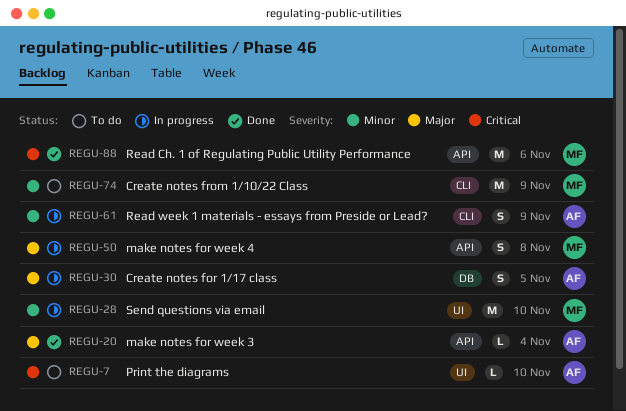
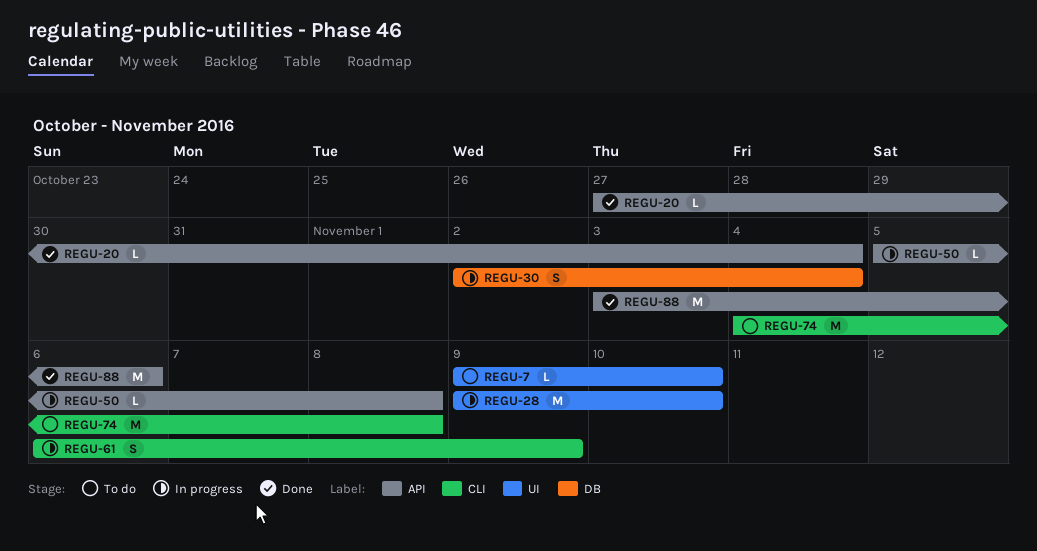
REGU-30, due: Nov 5 -> Nov 4
REGU-50, estimate: S -> L
REGU-74, due: Nov 9 -> Nov 8

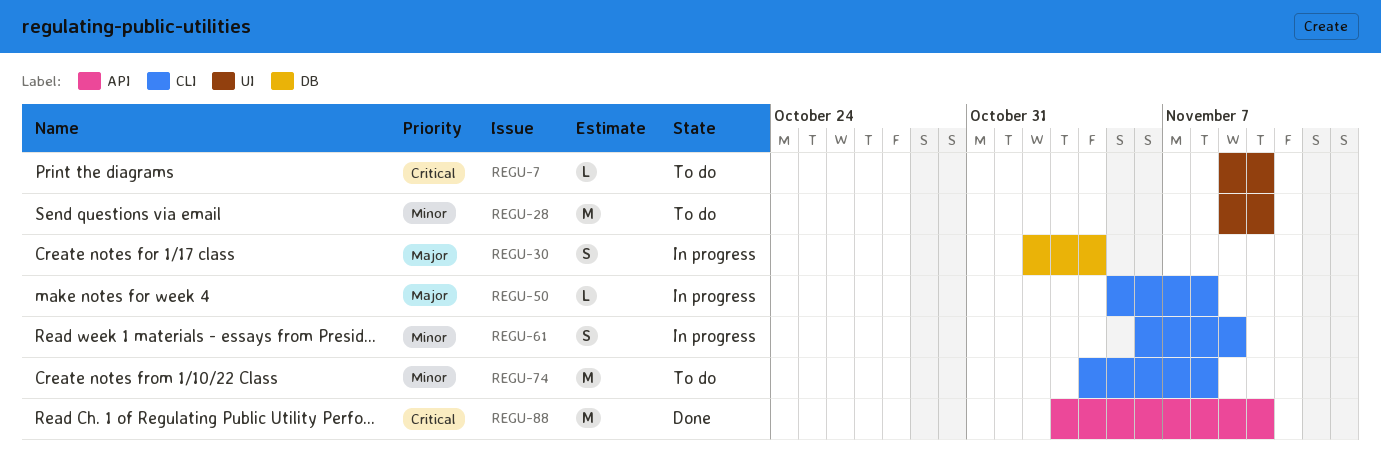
REGU-20: present -> none
REGU-28, status: In progress -> To do
REGU-50, label: API -> CLI
REGU-88, due: Nov 6 -> Nov 10

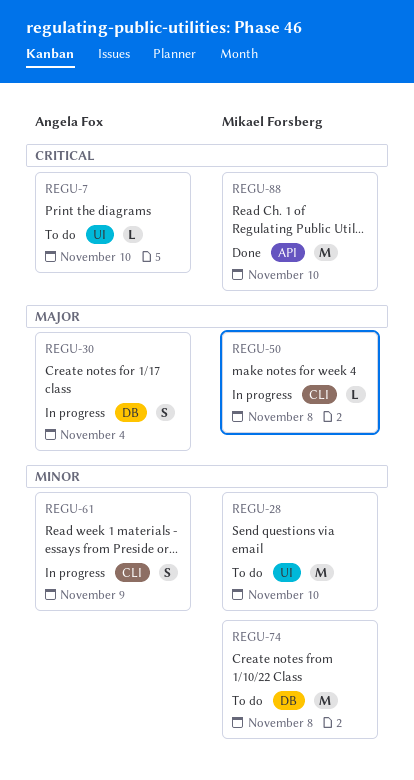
REGU-74, label: CLI -> DB

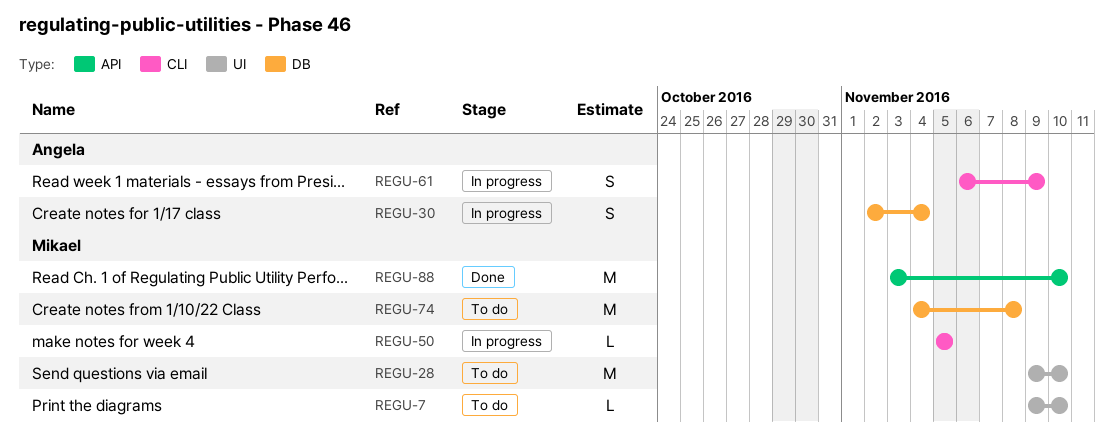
REGU-7, owner: Angela Fox -> Mikael Forsberg
REGU-50, due: Nov 8 -> Nov 5

